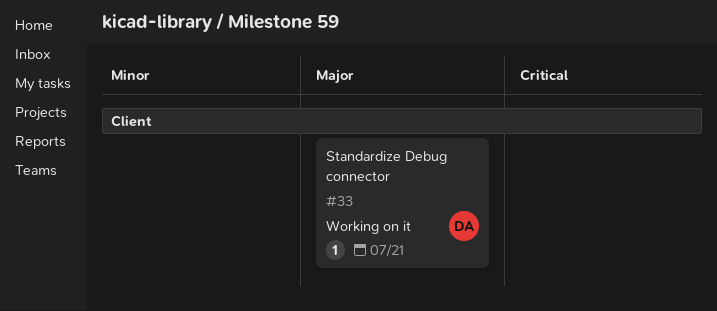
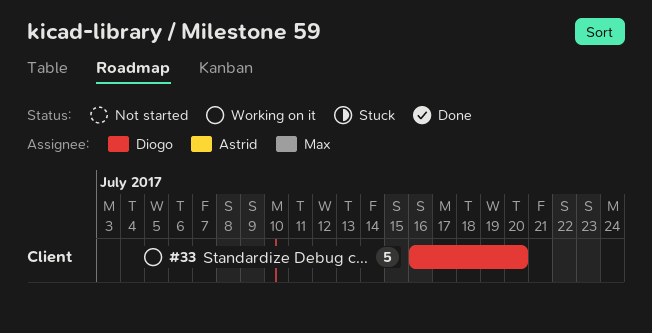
#33, estimate: 1 -> 5
#33, due: Jul 21 -> Jul 20

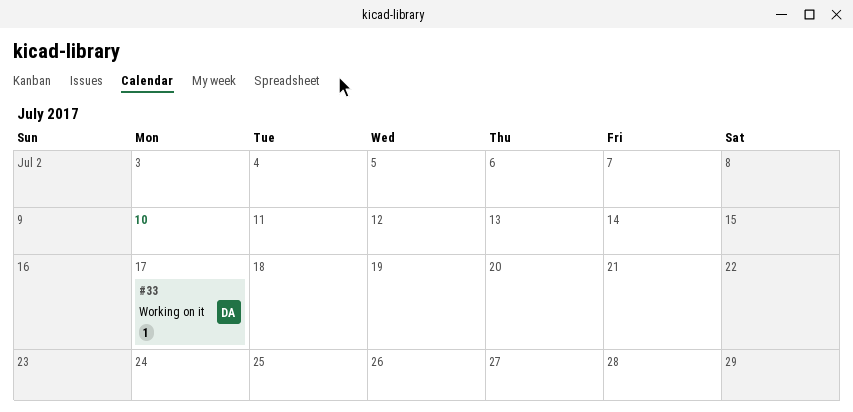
#33, estimate: 5 -> 1
#33, due: Jul 20 -> Jul 17

